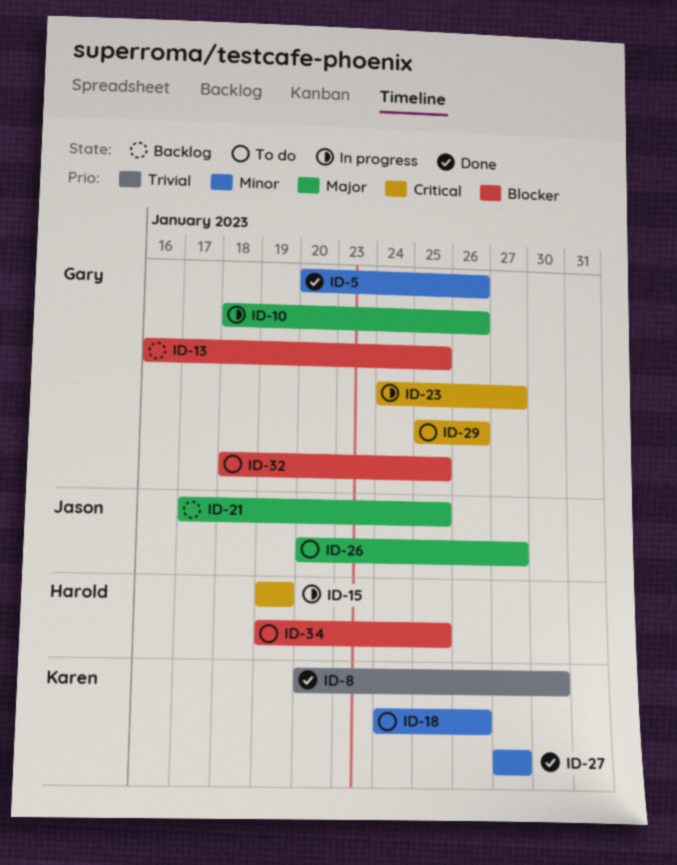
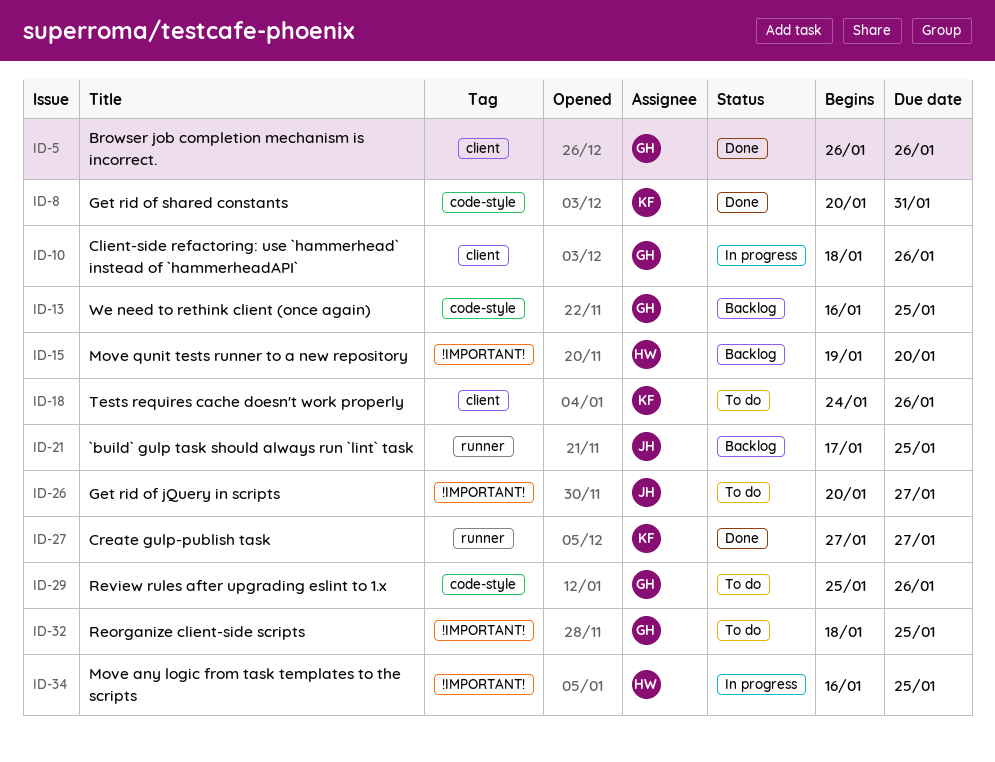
ID-5, start: Jan 20 -> Jan 26
ID-8, due: Jan 30 -> Jan 31
ID-15, status: In progress -> Backlog
ID-15, due: Jan 19 -> Jan 20
ID-23: present -> none
ID-34, status: To do -> In progress
ID-34, start: Jan 19 -> Jan 16

